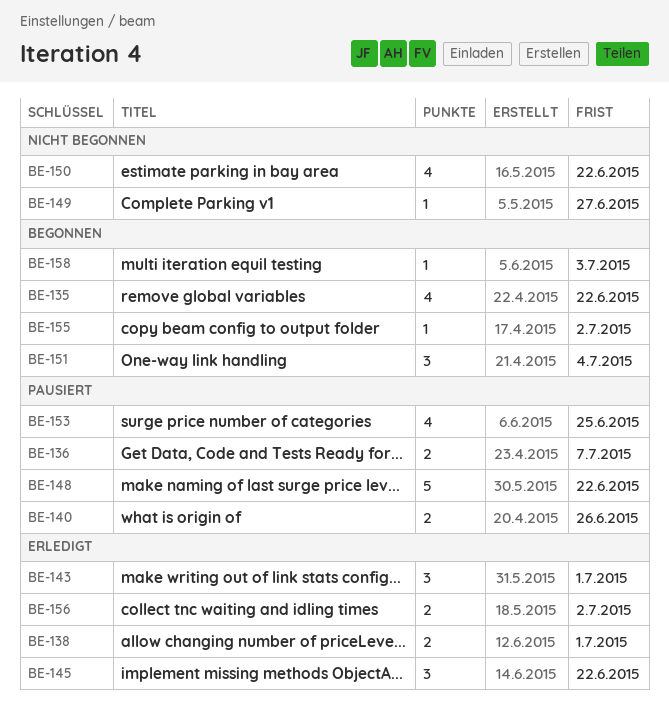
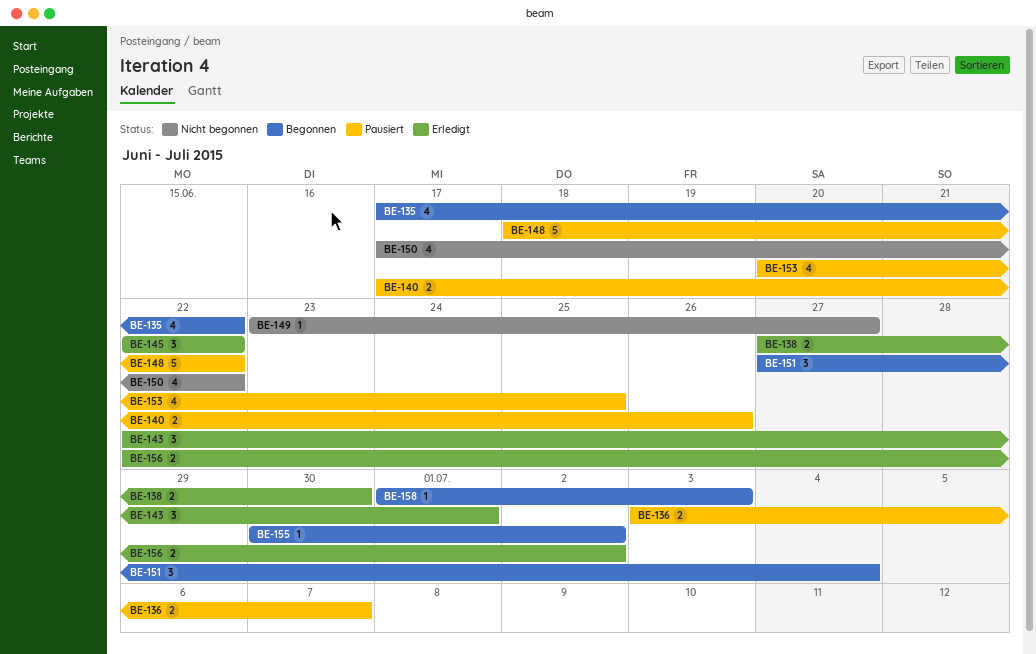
BE-138, due: Jul 1 -> Jun 30

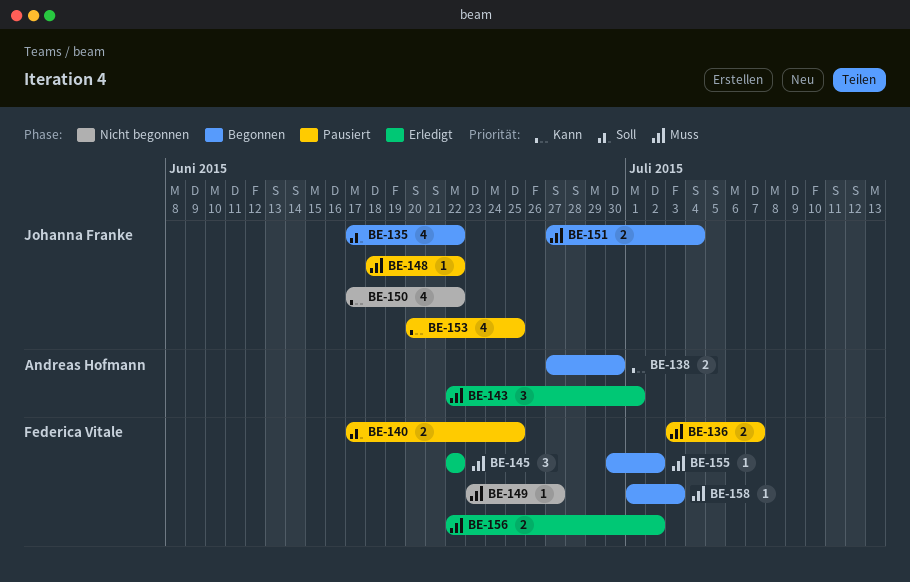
BE-138, status: Erledigt -> Begonnen
BE-140, due: Jun 26 -> Jun 25
BE-148, estimate: 5 -> 1
BE-151, estimate: 3 -> 2

